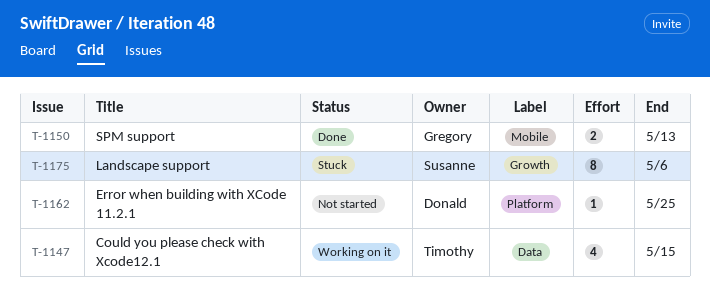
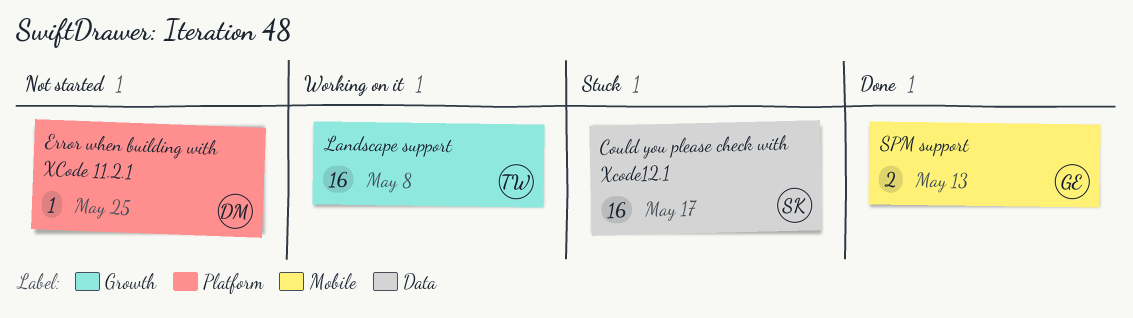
Could you please check with Xcode12.1, status: Working on it -> Stuck
Could you please check with Xcode12.1, owner: Timothy -> Susanne
Could you please check with Xcode12.1, estimate: 4 -> 16
Could you please check with Xcode12.1, due: May 15 -> May 17
Landscape support, status: Stuck -> Working on it
Landscape support, owner: Susanne -> Timothy
Landscape support, estimate: 8 -> 16
Landscape support, due: May 6 -> May 8

